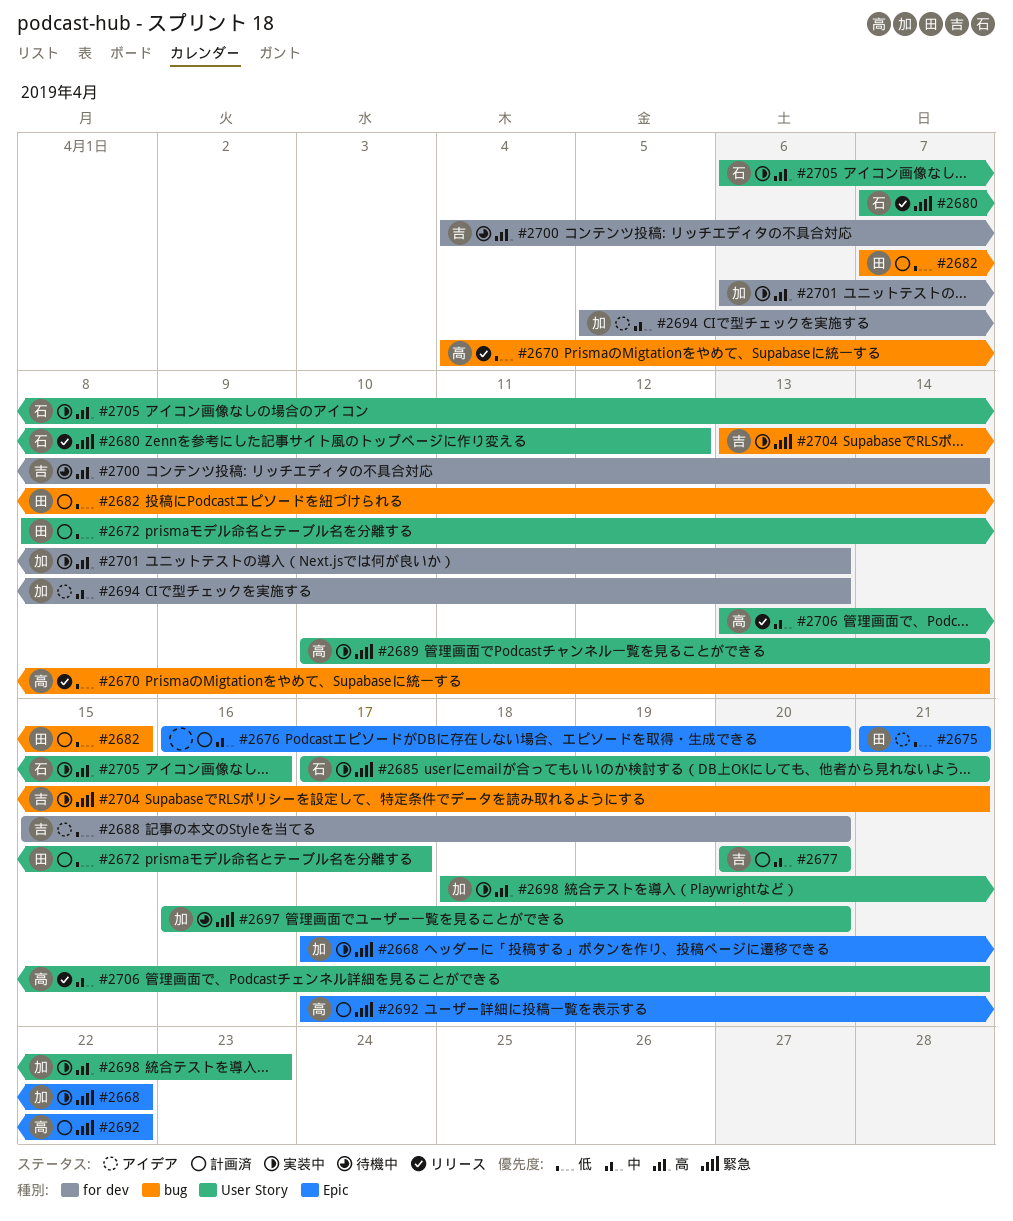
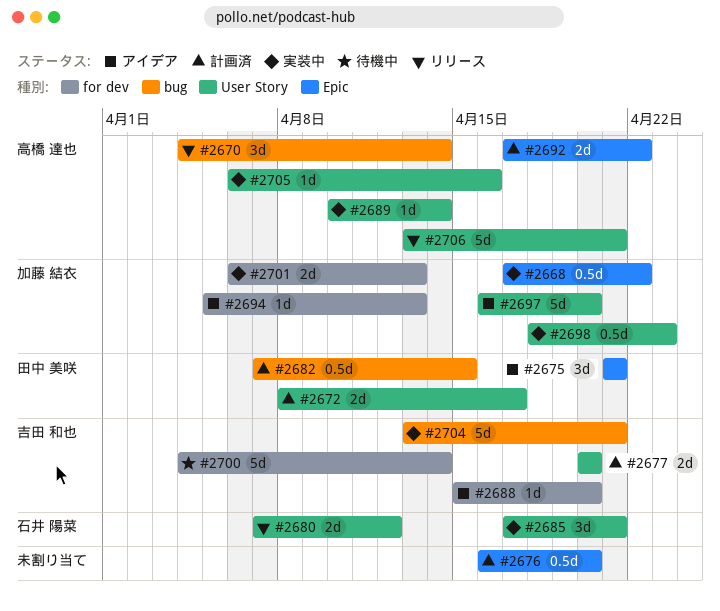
#2697, status: 待機中 -> アイデア
#2705, owner: 石井 陽菜 -> 高橋 達也

